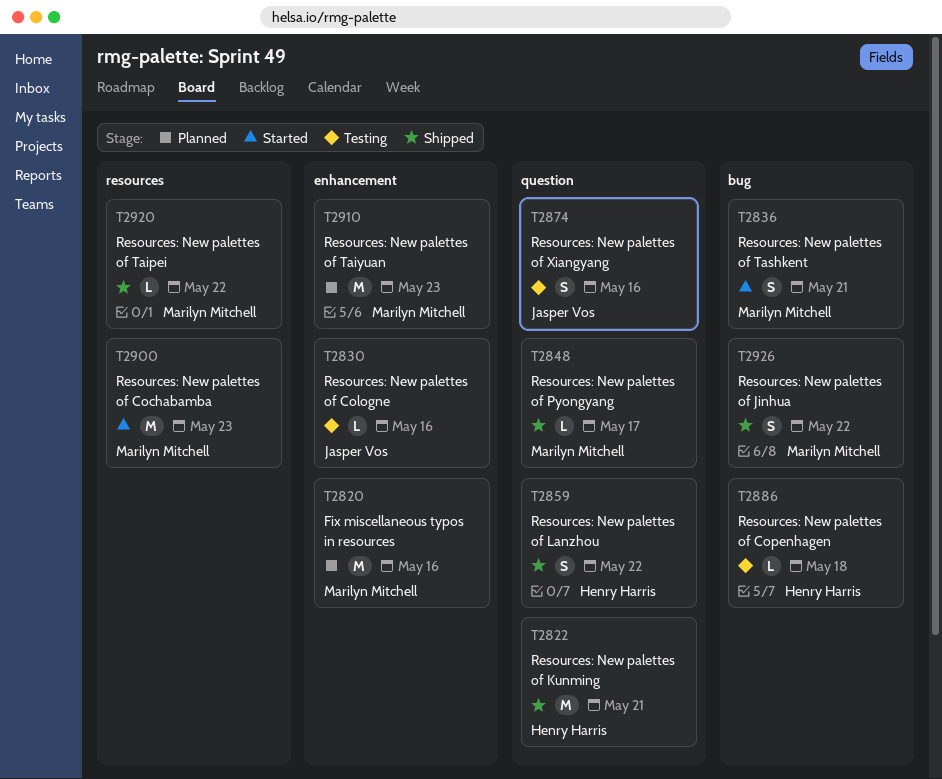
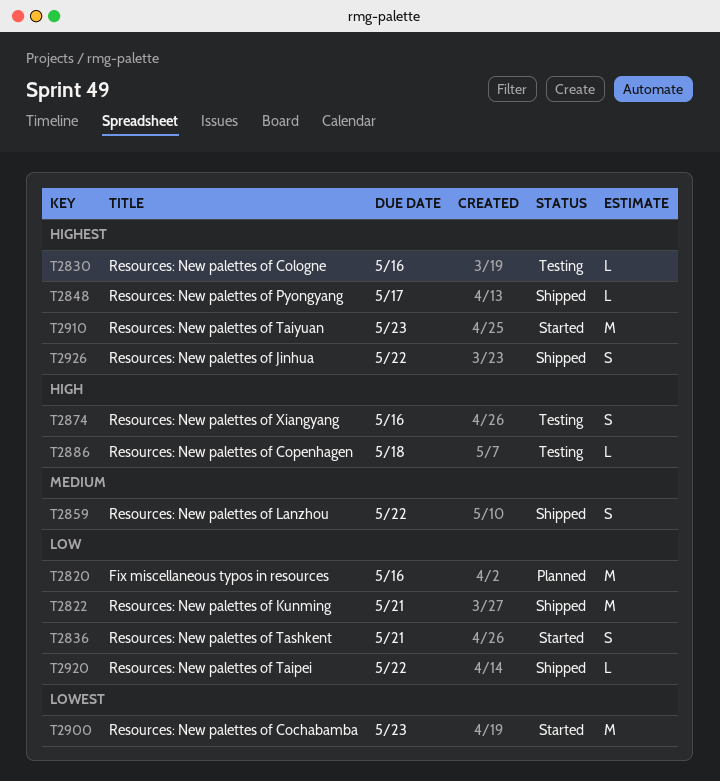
T2910, status: Planned -> Started

